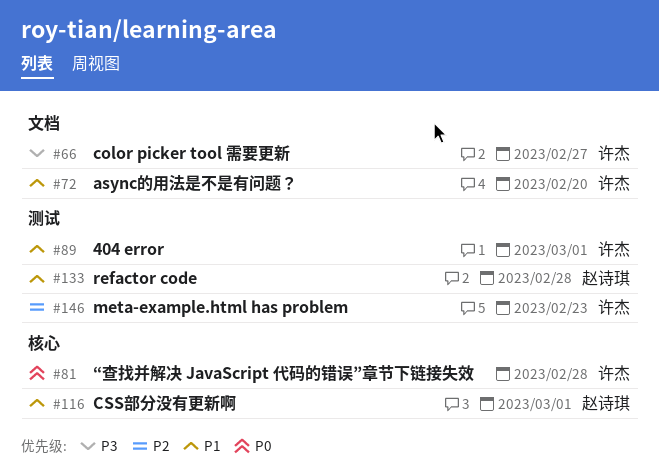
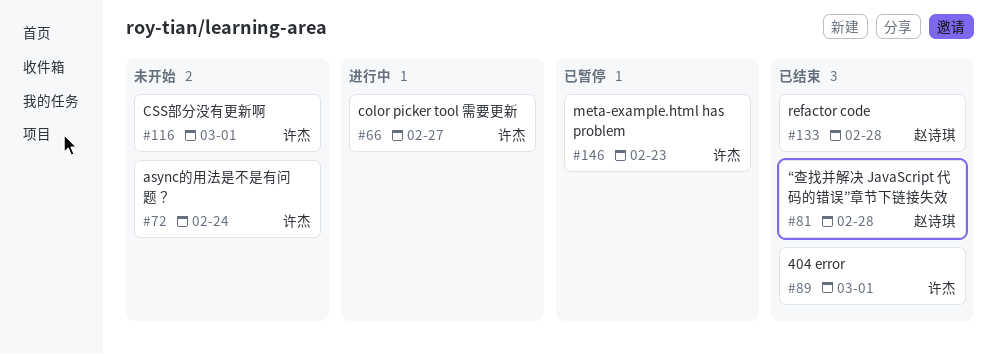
#72, due: Feb 20 -> Feb 24
#81, owner: 许杰 -> 赵诗琪
#116, owner: 赵诗琪 -> 许杰

